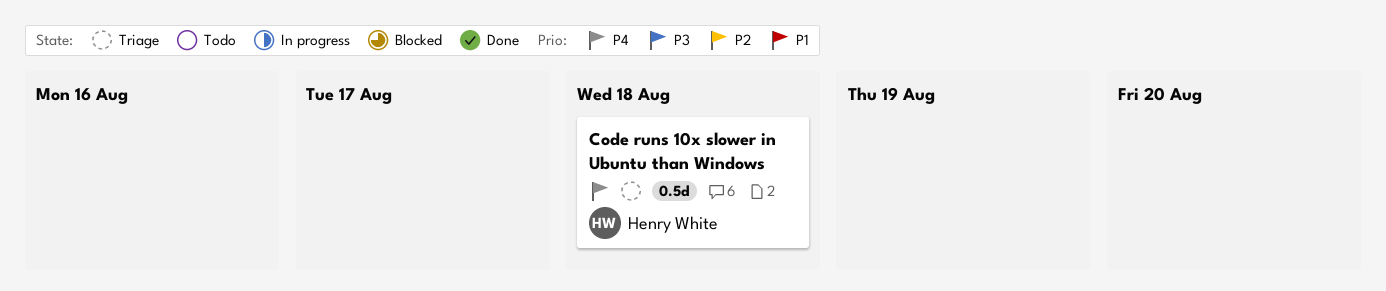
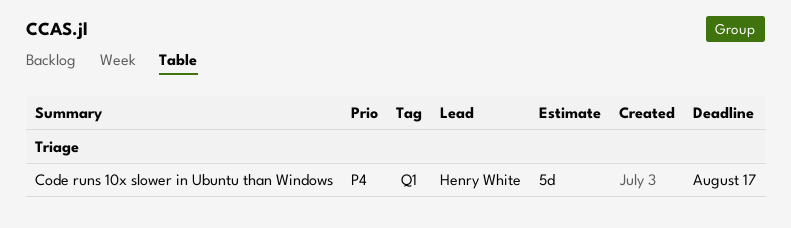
Code runs 10x slower in Ubuntu than Windows, estimate: 0.5d -> 5d
Code runs 10x slower in Ubuntu than Windows, due: Aug 18 -> Aug 17

